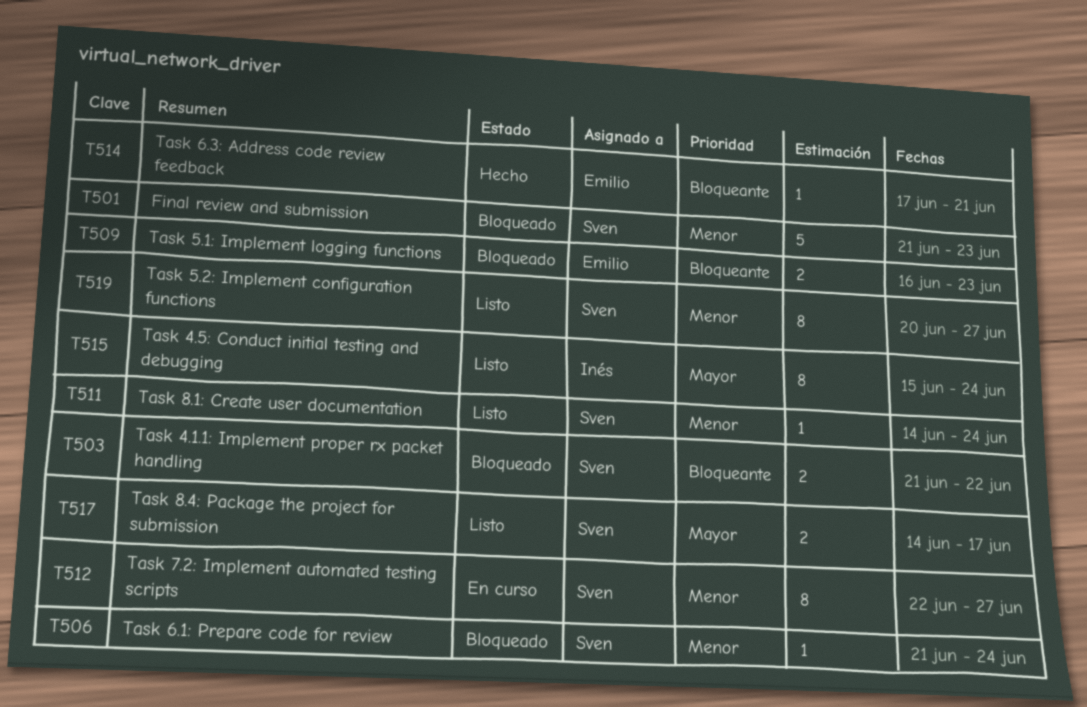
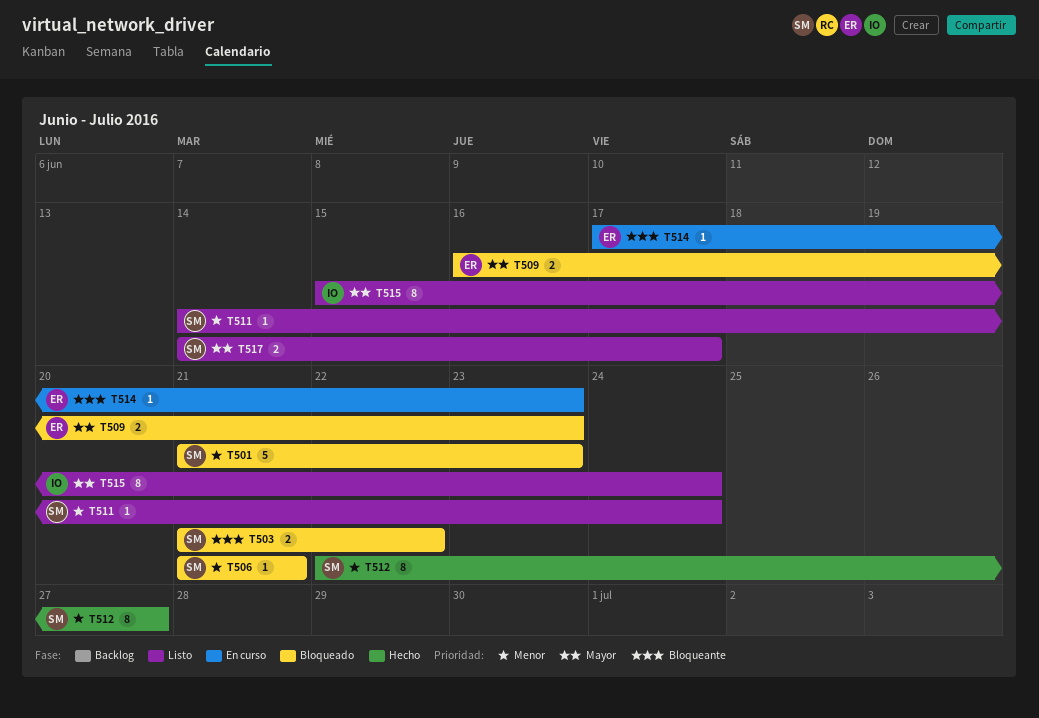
T506, due: Jun 24 -> Jun 21
T509, priority: Bloqueante -> Mayor
T512, status: En curso -> Hecho
T514, status: Hecho -> En curso
T514, due: Jun 21 -> Jun 23
T519: present -> none

